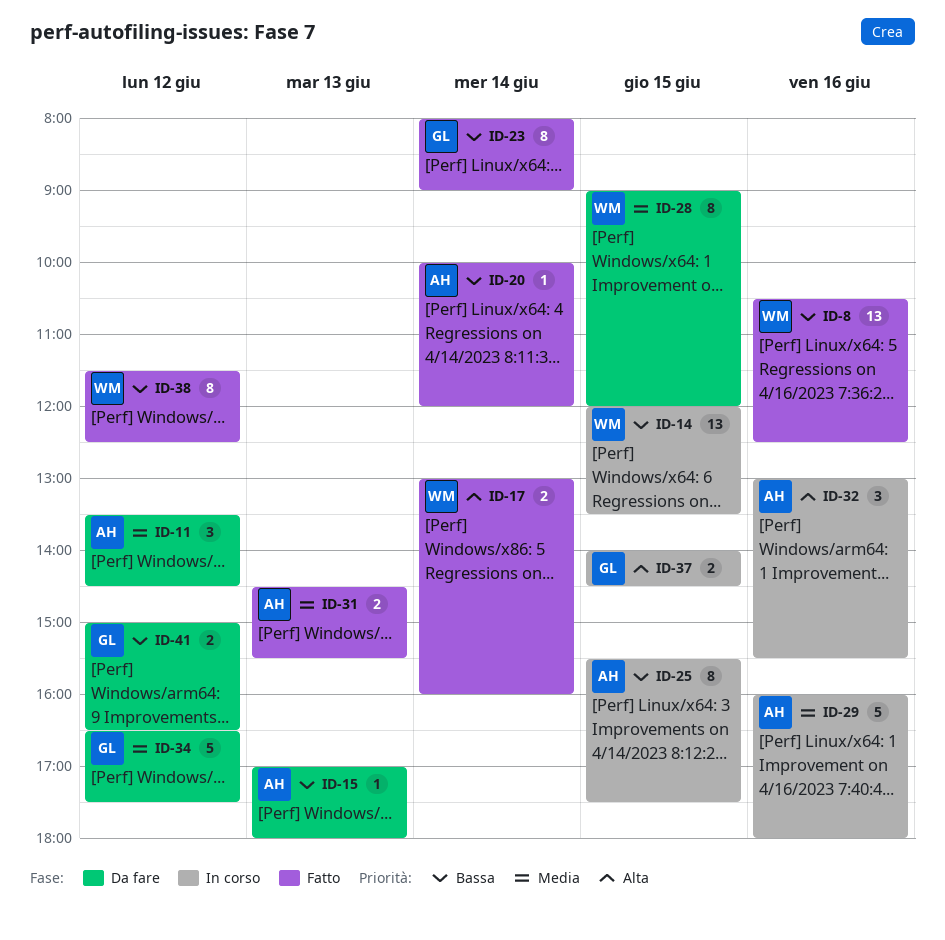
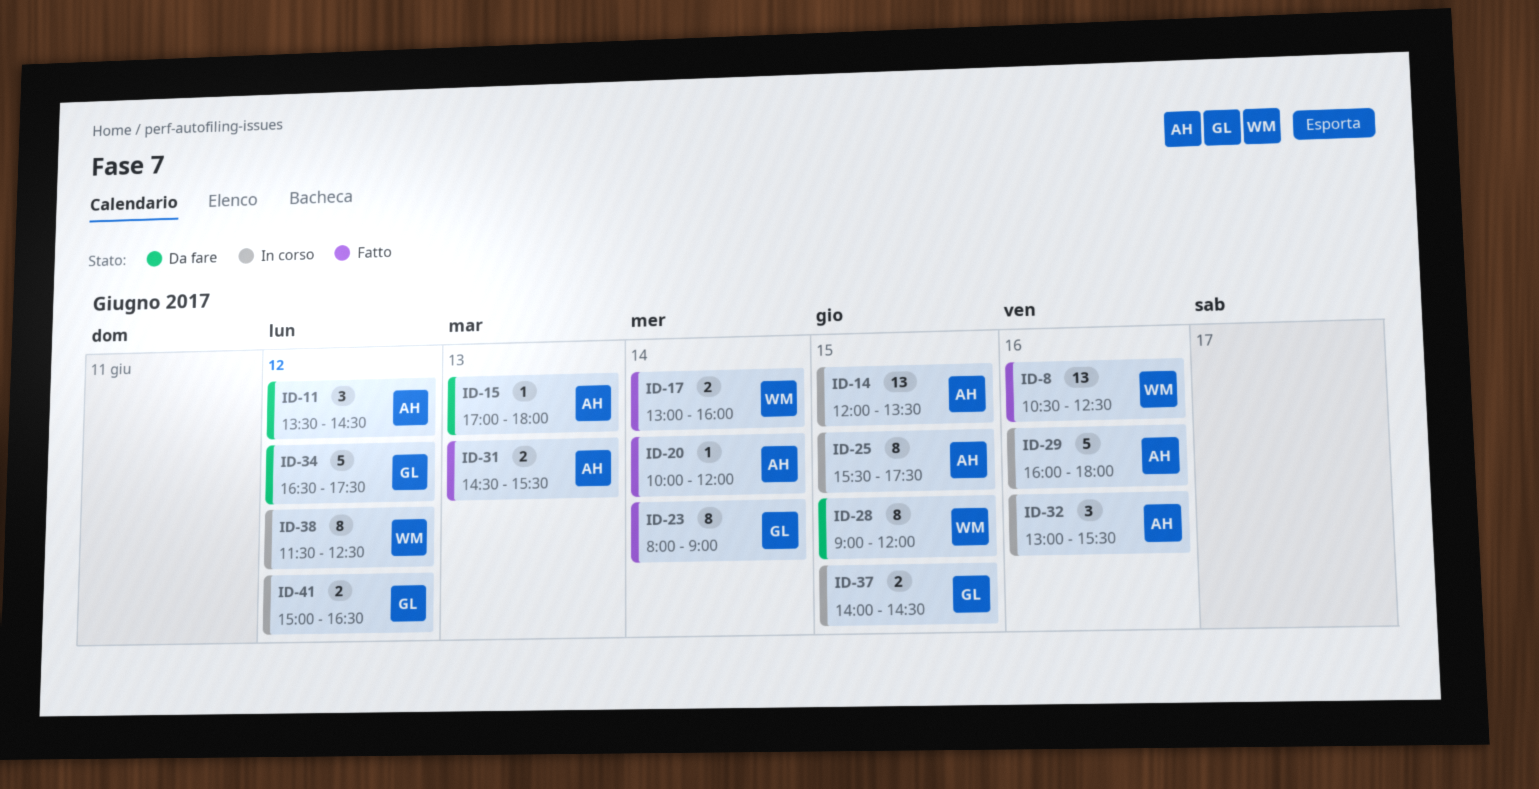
ID-14, owner: WM -> AH
ID-38, status: Fatto -> In corso
ID-41, status: Da fare -> In corso

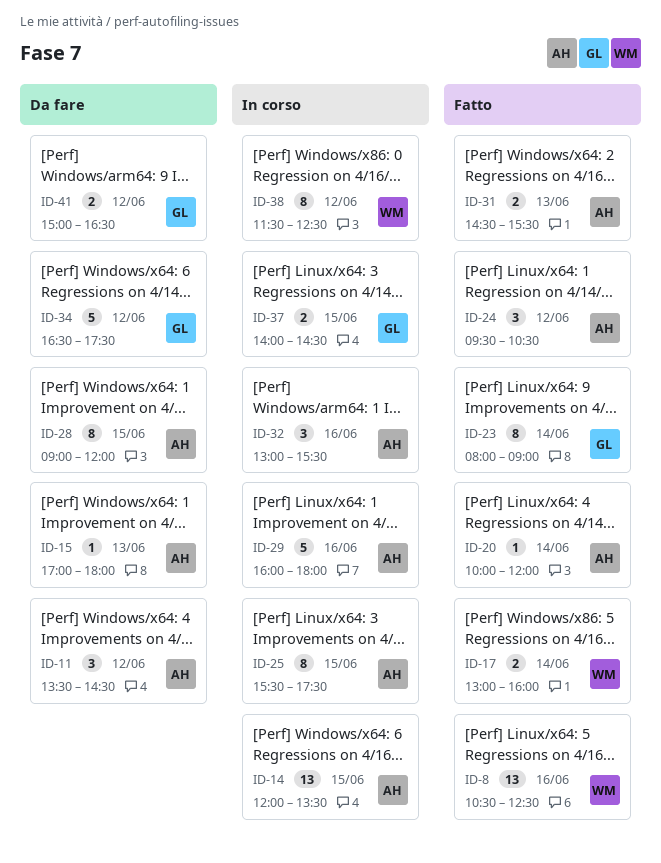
ID-24: none -> present
ID-28, owner: WM -> AH
ID-41, status: In corso -> Da fare

